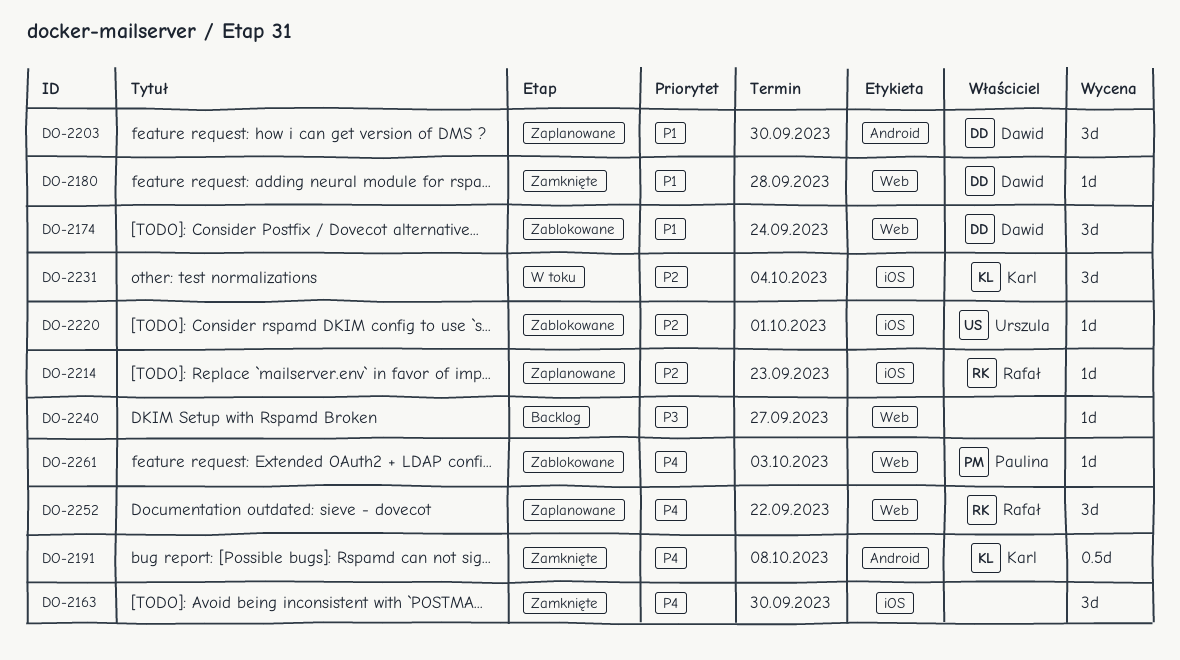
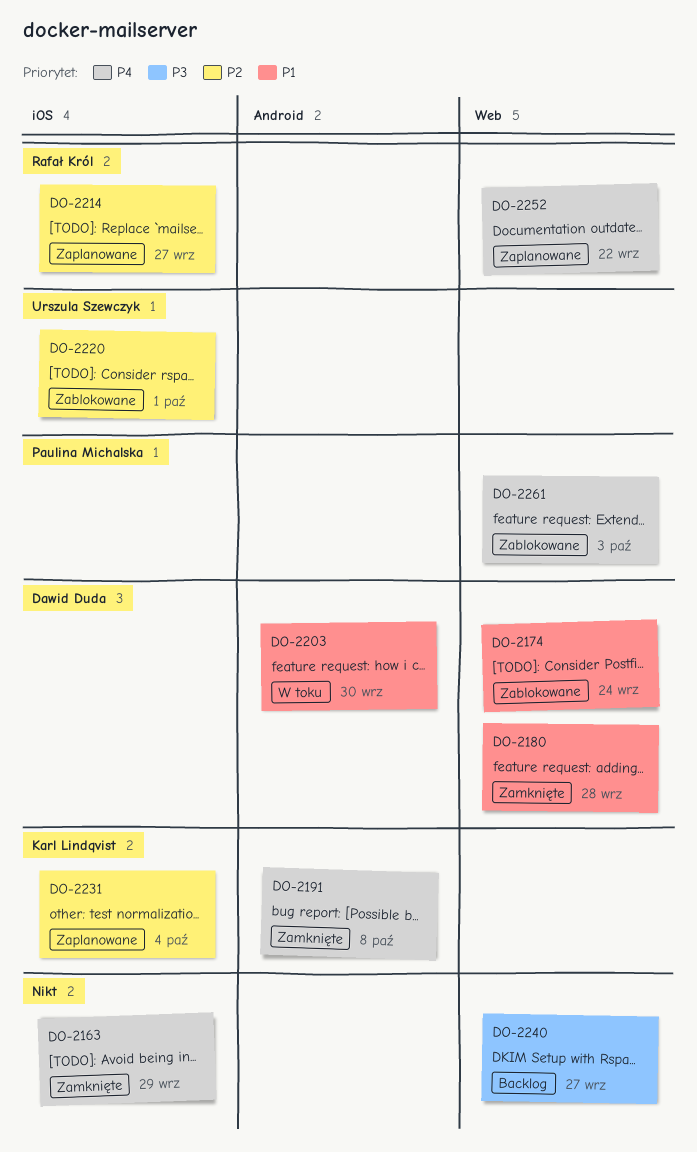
DO-2163, due: Sep 30 -> Sep 29
DO-2203, status: Zaplanowane -> W toku
DO-2214, due: Sep 23 -> Sep 27
DO-2231, status: W toku -> Zaplanowane

